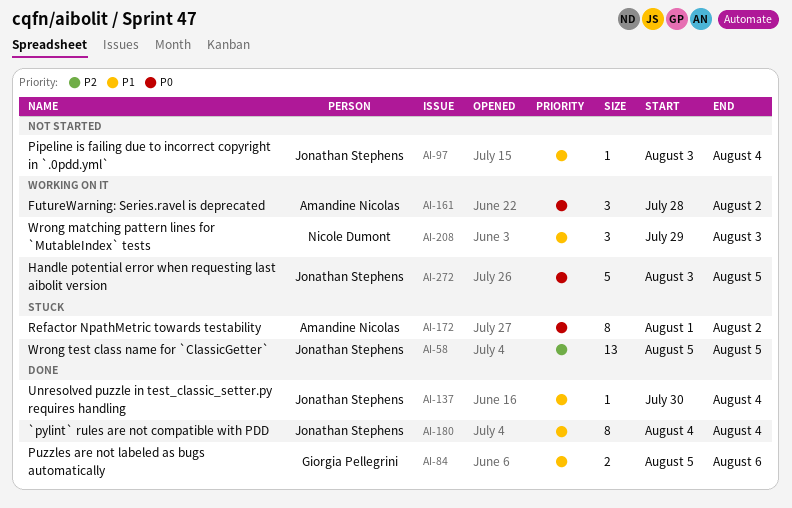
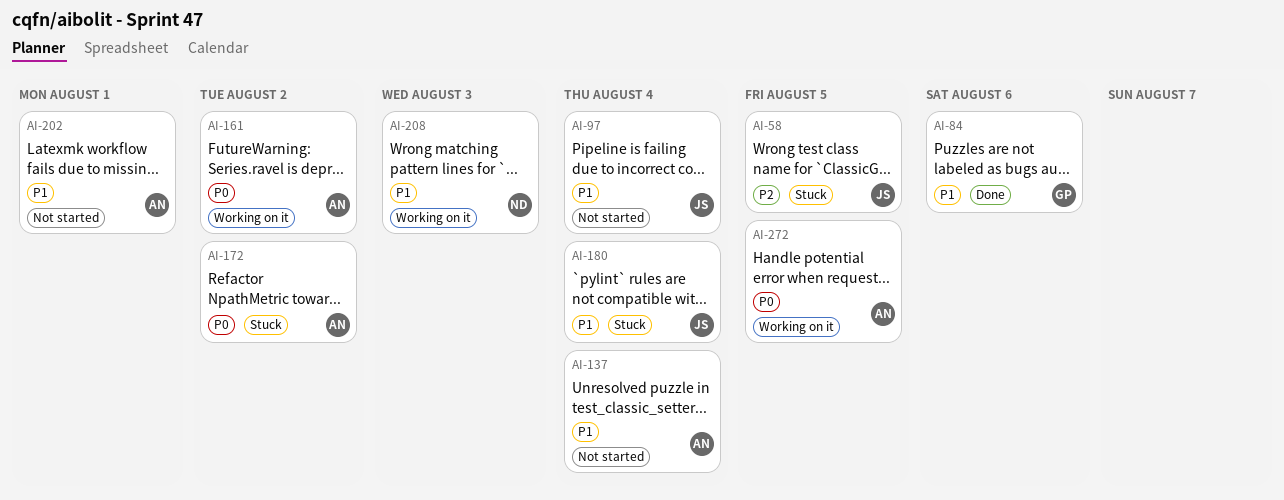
AI-137, status: Done -> Not started
AI-137, owner: Jonathan Stephens -> Amandine Nicolas
AI-180, status: Done -> Stuck
AI-202: none -> present
AI-272, owner: Jonathan Stephens -> Amandine Nicolas

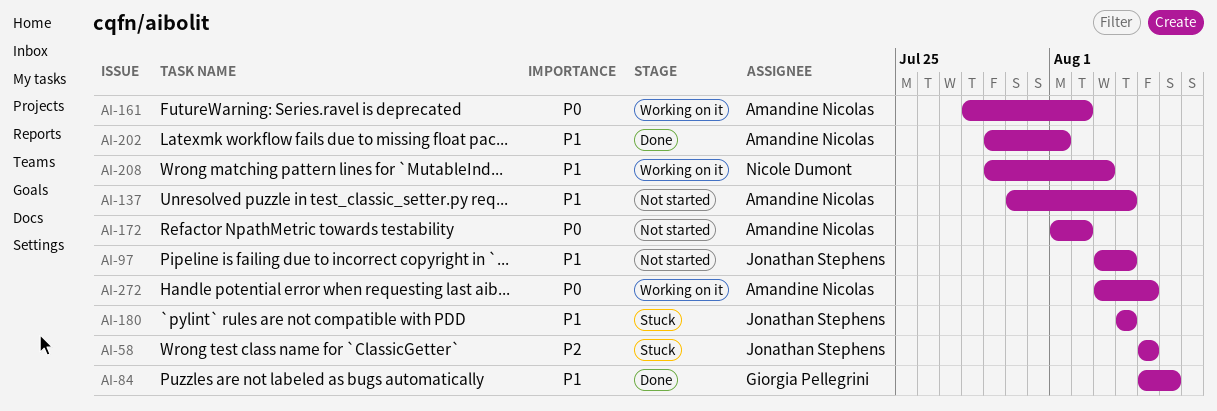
AI-172, status: Stuck -> Not started
AI-202, status: Not started -> Done

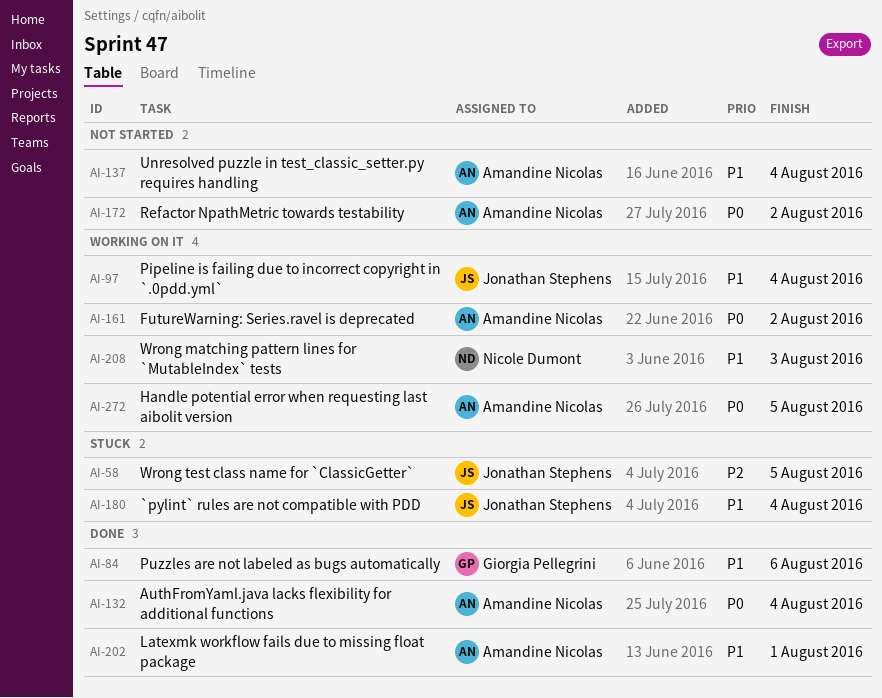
AI-97, status: Not started -> Working on it
AI-132: none -> present

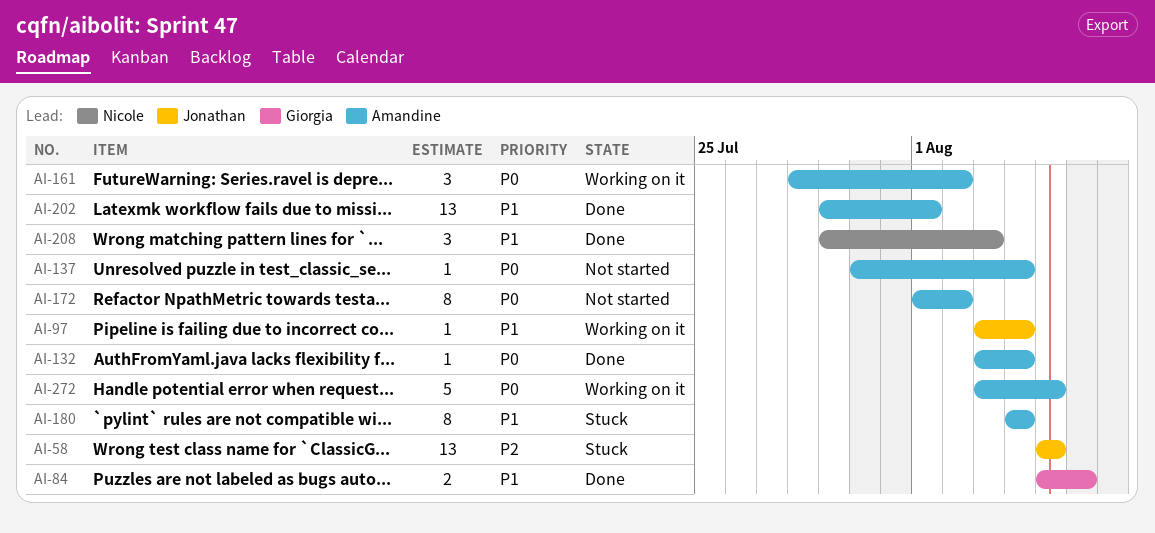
AI-137, priority: P1 -> P0
AI-180, owner: Jonathan Stephens -> Amandine Nicolas
AI-208, status: Working on it -> Done

